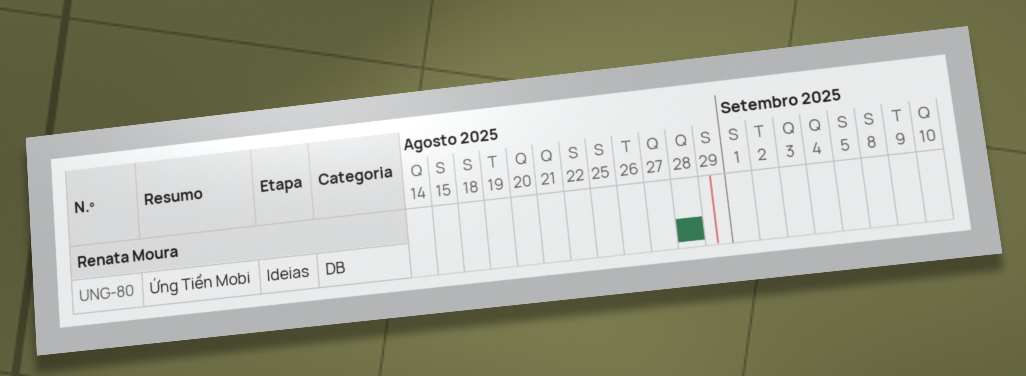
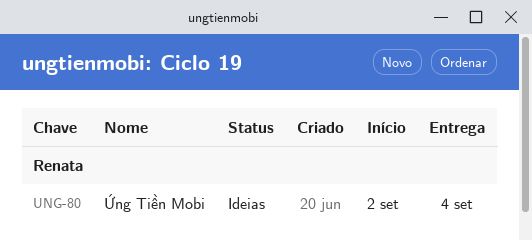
UNG-80, start: Aug 28 -> Sep 2
UNG-80, due: Aug 28 -> Sep 4

